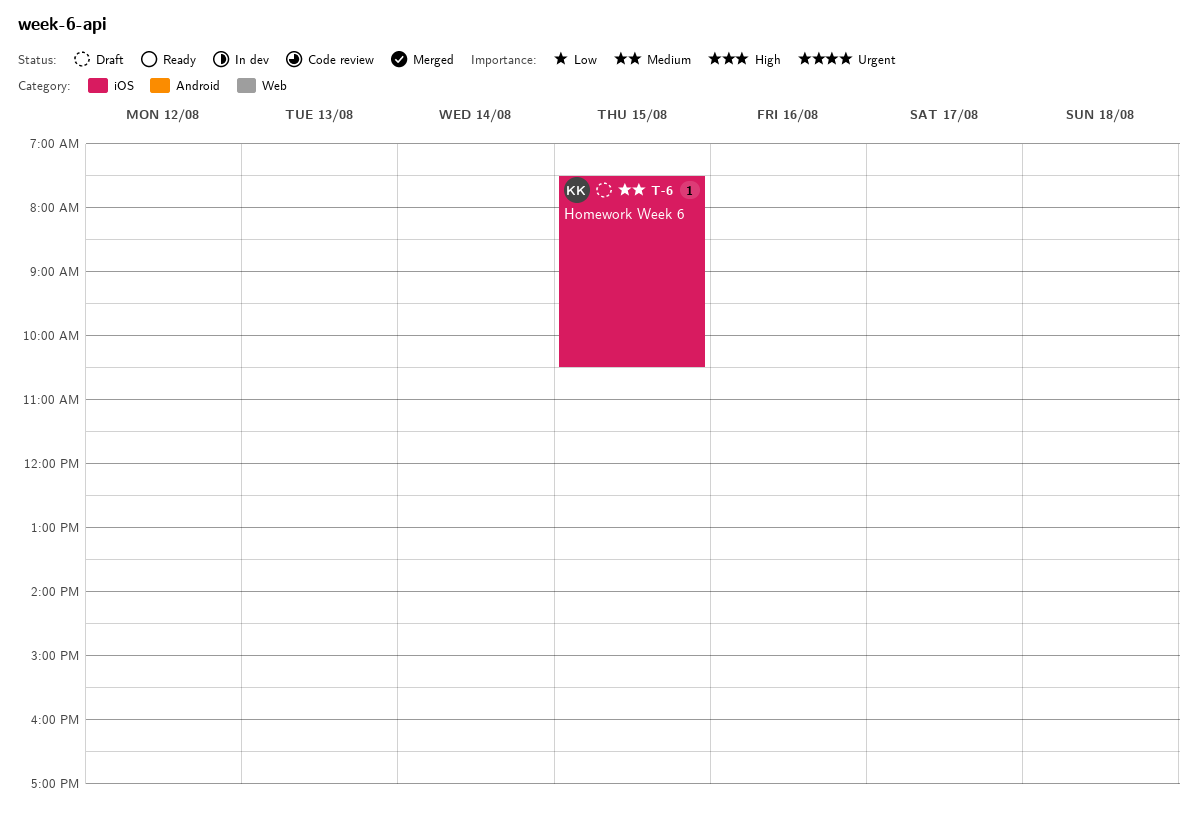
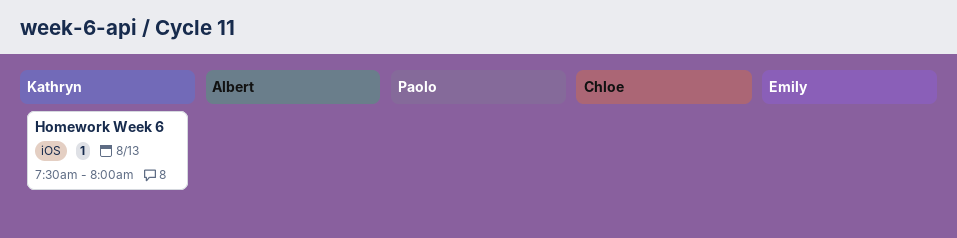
Homework Week 6, day: Aug 15 -> Aug 13
Homework Week 6, ends: 10:30 -> 08:00

